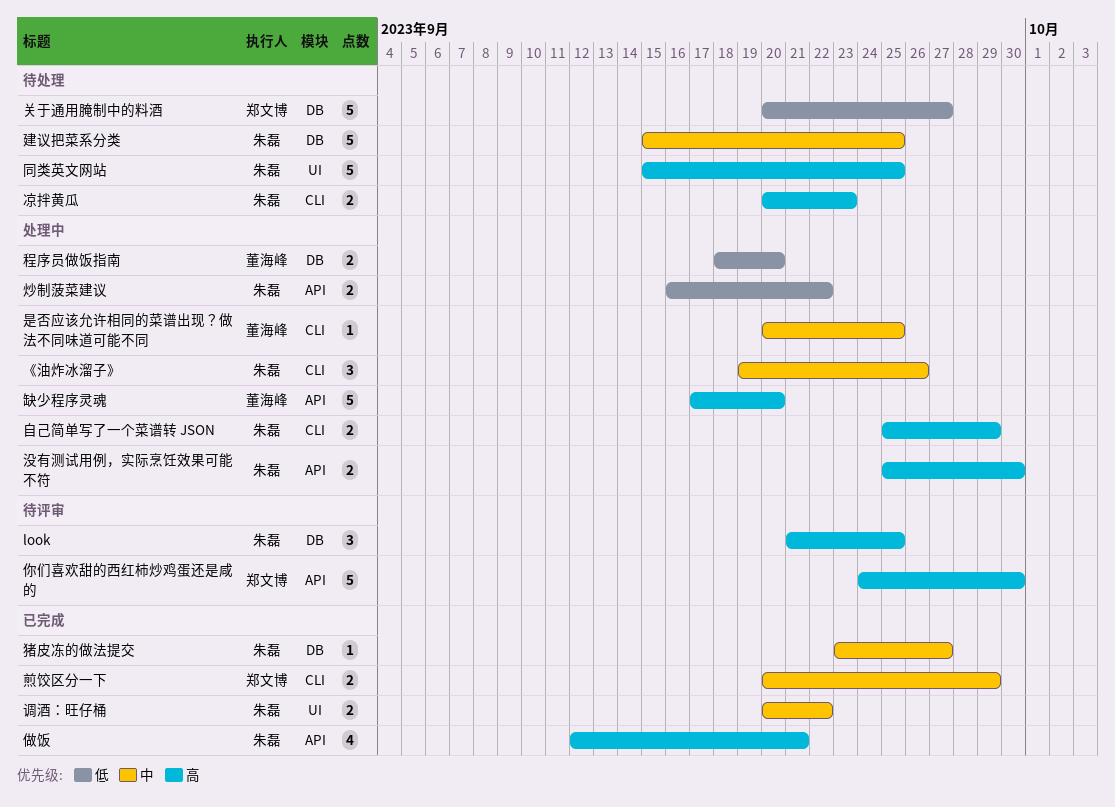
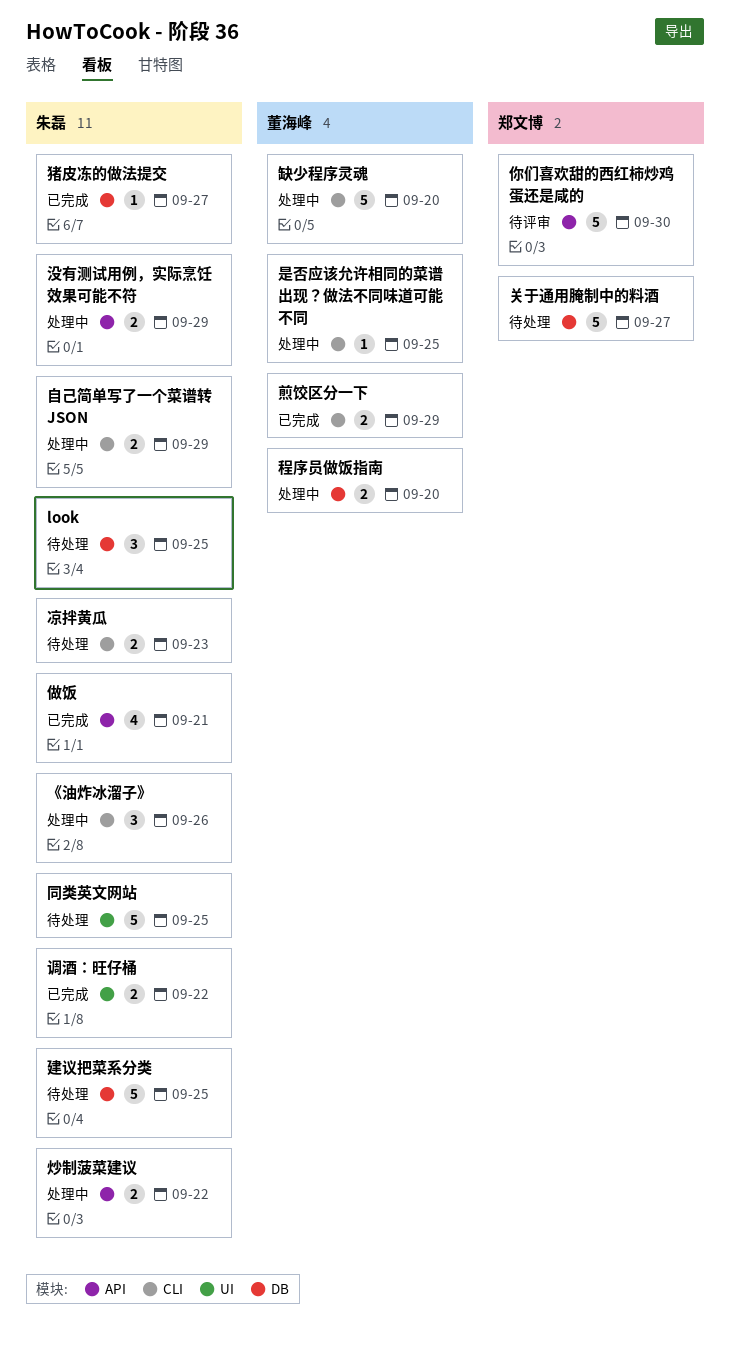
look, status: 待评审 -> 待处理
没有测试用例，实际烹饪效果可能不符, due: Sep 30 -> Sep 29
煎饺区分一下, owner: 郑文博 -> 董海峰
缺少程序灵魂, label: API -> CLI

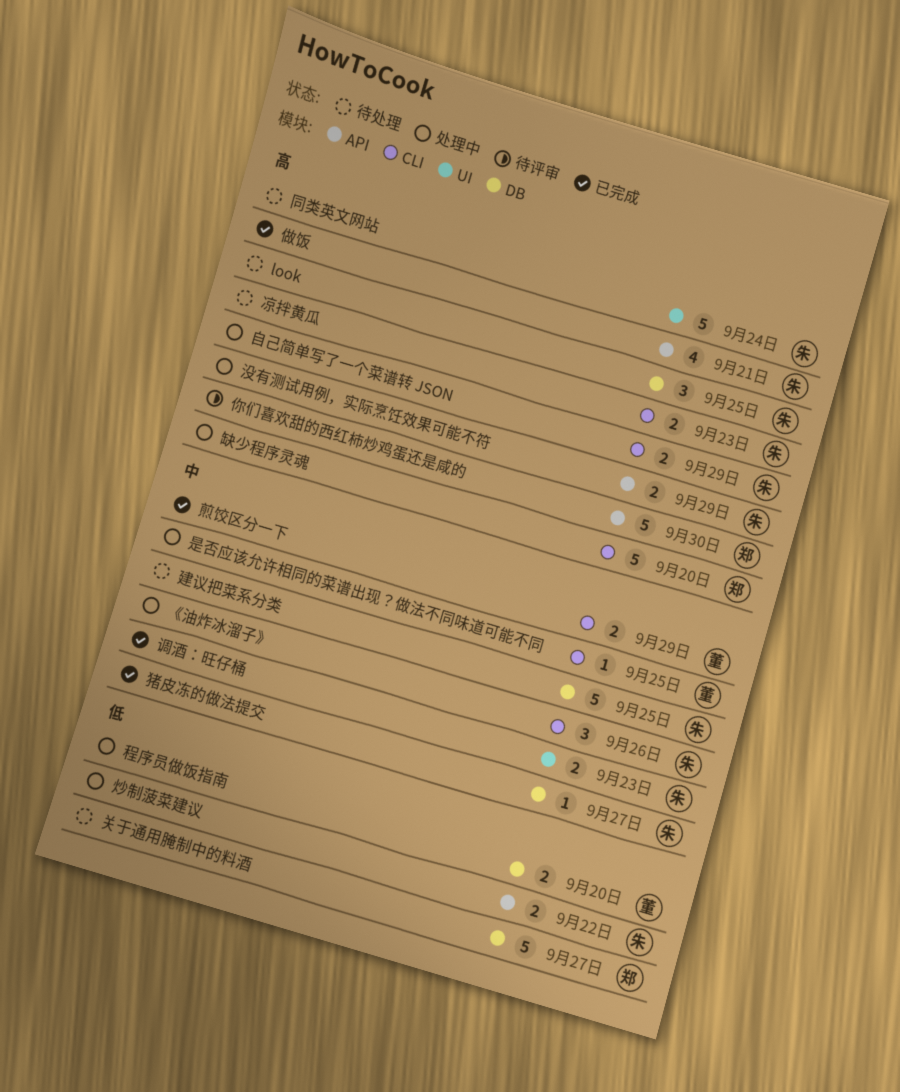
同类英文网站, due: Sep 25 -> Sep 24
缺少程序灵魂, owner: 董海峰 -> 郑文博
调酒：旺仔桶, due: Sep 22 -> Sep 23

